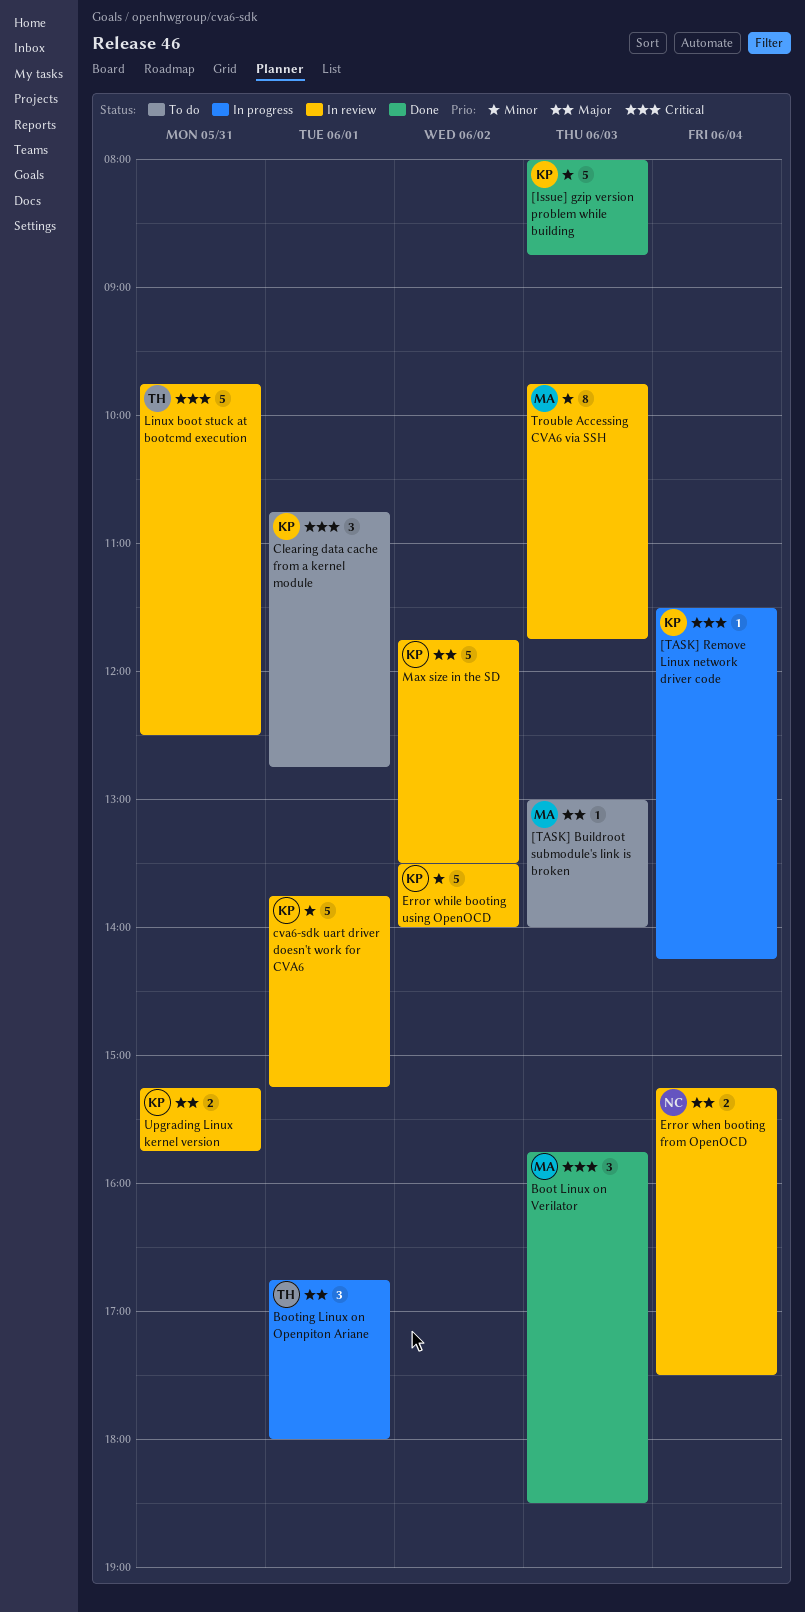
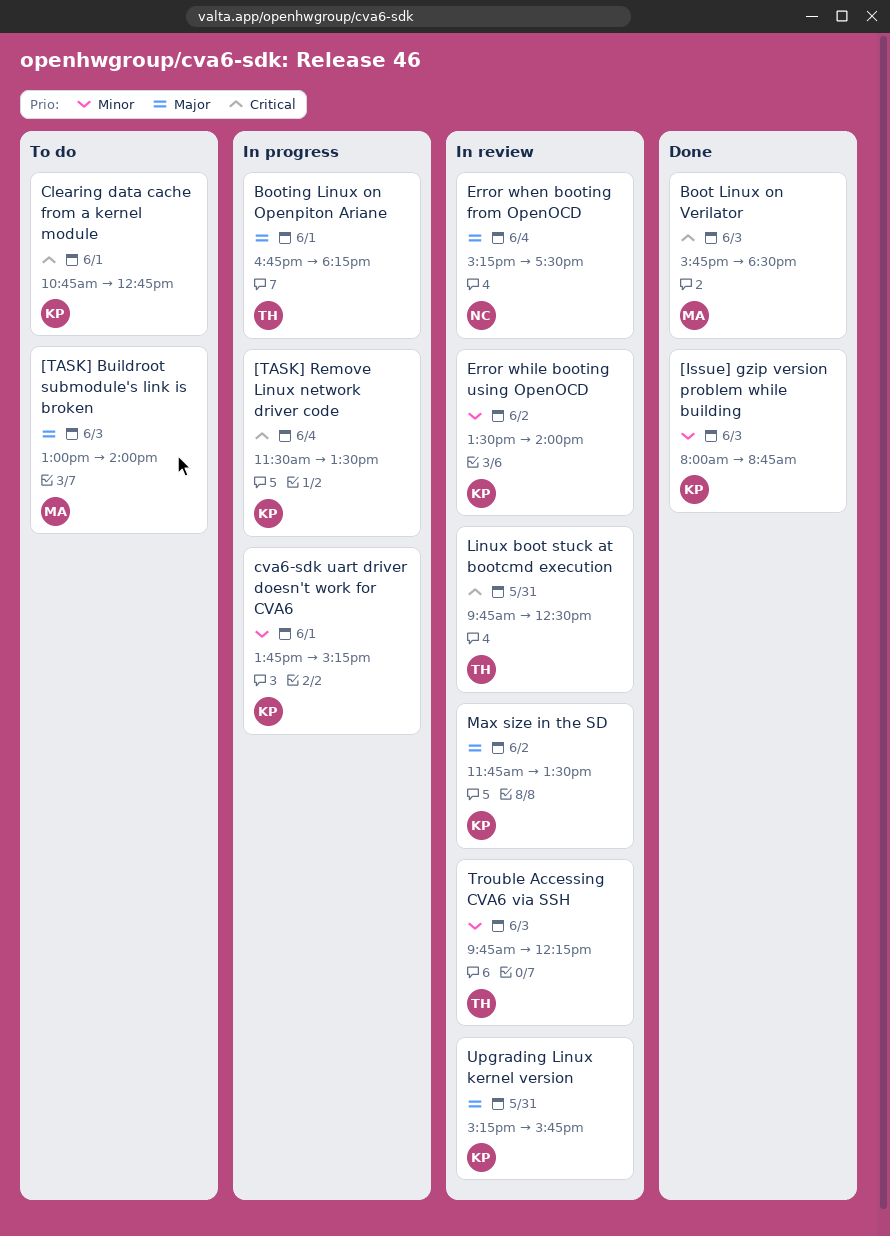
[TASK] Remove Linux network driver code, ends: 14:15 -> 13:30
Booting Linux on Openpiton Ariane, ends: 18:00 -> 18:15
cva6-sdk uart driver doesn't work for CVA6, status: In review -> In progress
Trouble Accessing CVA6 via SSH, owner: MA -> TH
Trouble Accessing CVA6 via SSH, ends: 11:45 -> 12:15

